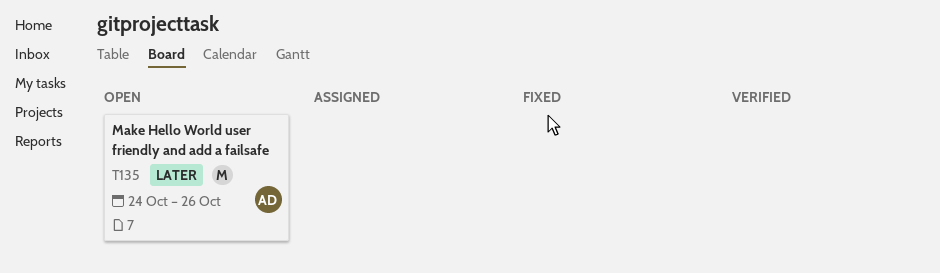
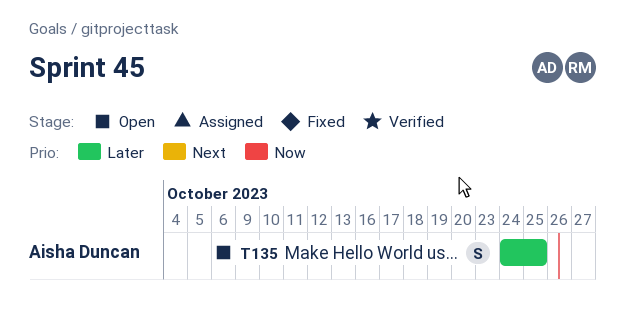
T135, estimate: M -> S
T135, due: Oct 26 -> Oct 25

